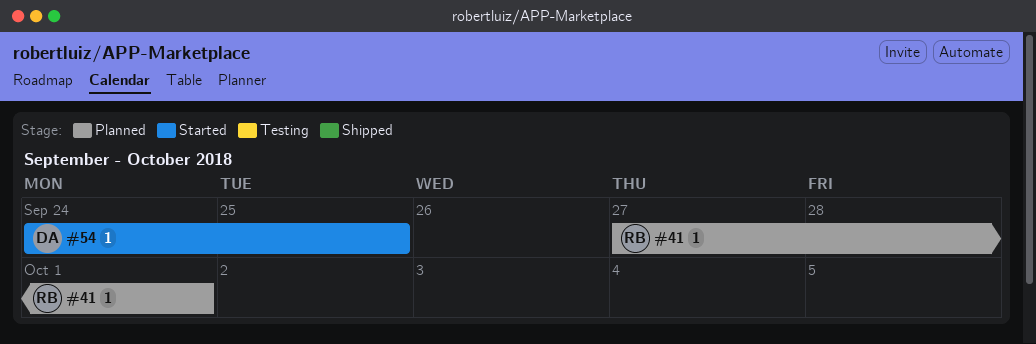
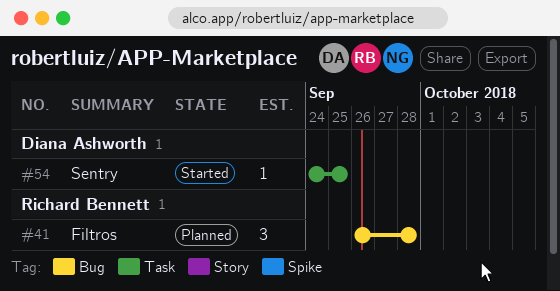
#41, estimate: 1 -> 3
#41, start: Sep 27 -> Sep 26
#41, due: Oct 1 -> Sep 28

